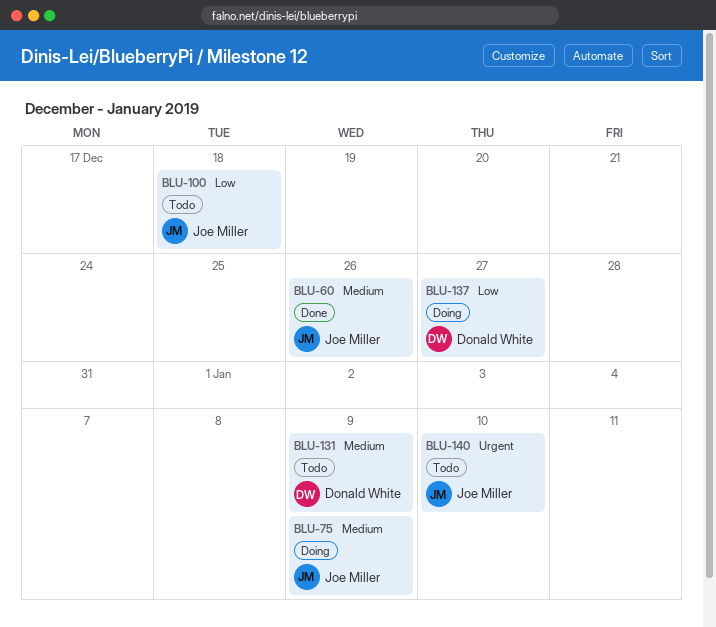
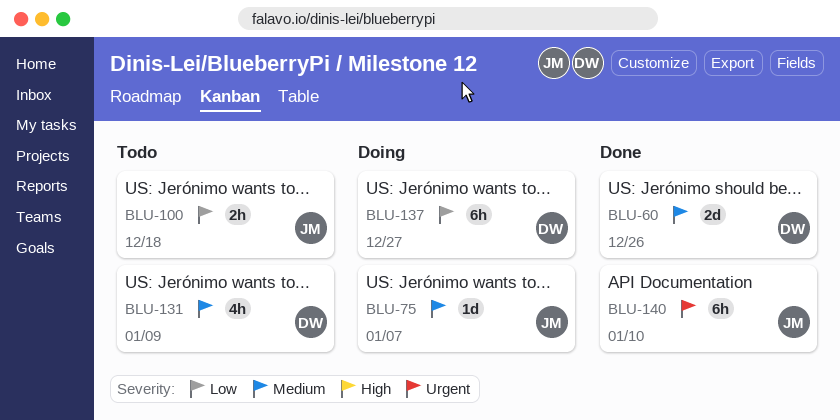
BLU-60, owner: Joe Miller -> Donald White
BLU-75, due: Jan 9 -> Jan 7
BLU-140, status: Todo -> Done

